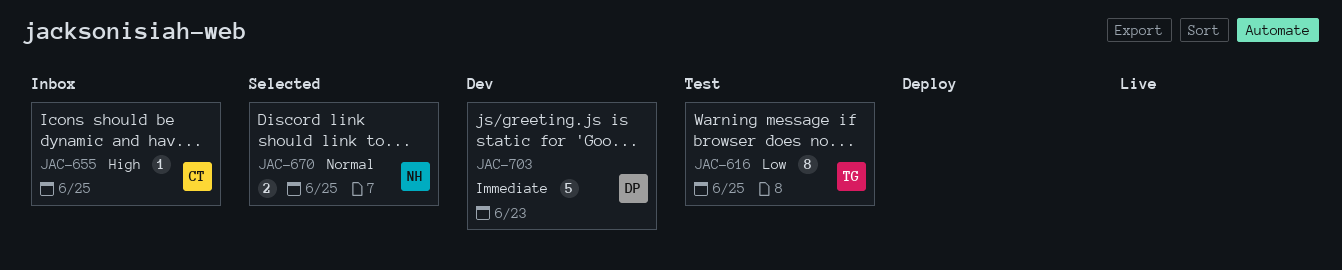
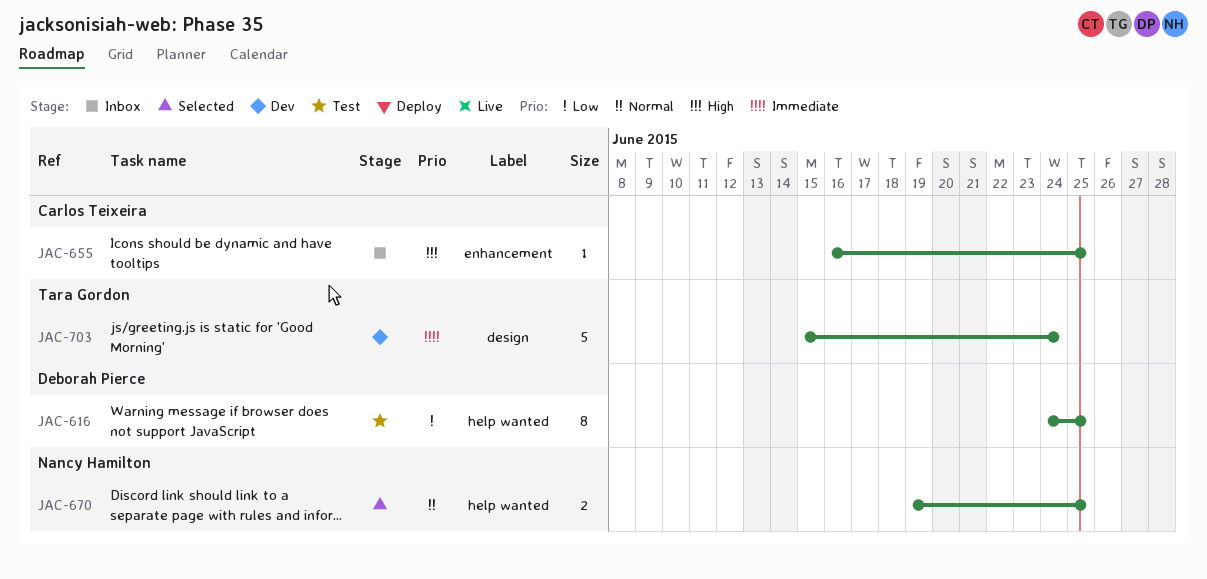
JAC-616, owner: Tara Gordon -> Deborah Pierce
JAC-703, owner: Deborah Pierce -> Tara Gordon
JAC-703, due: Jun 23 -> Jun 24

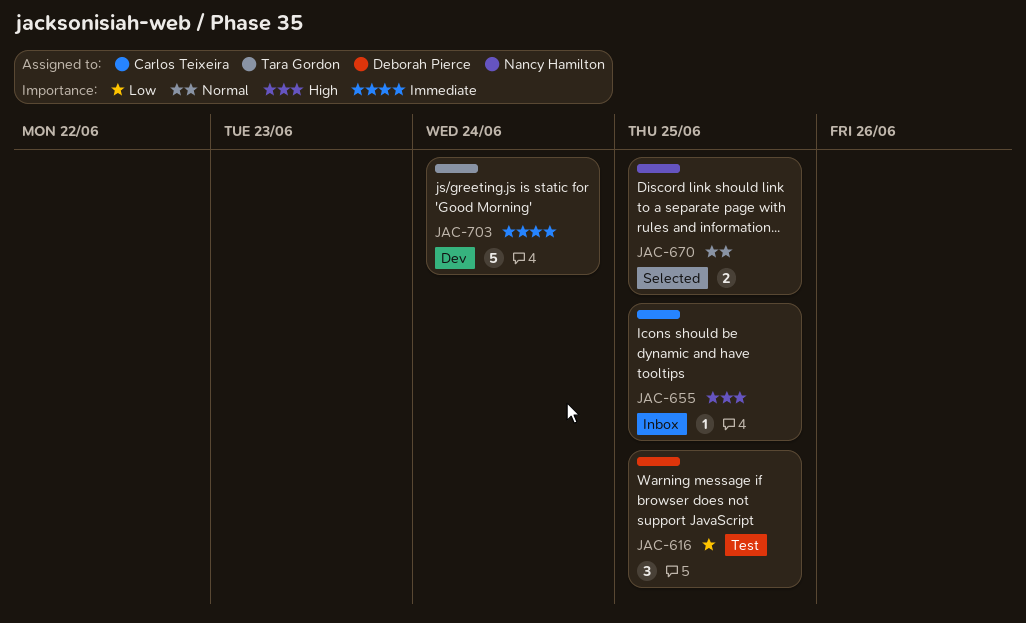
JAC-616, estimate: 8 -> 3

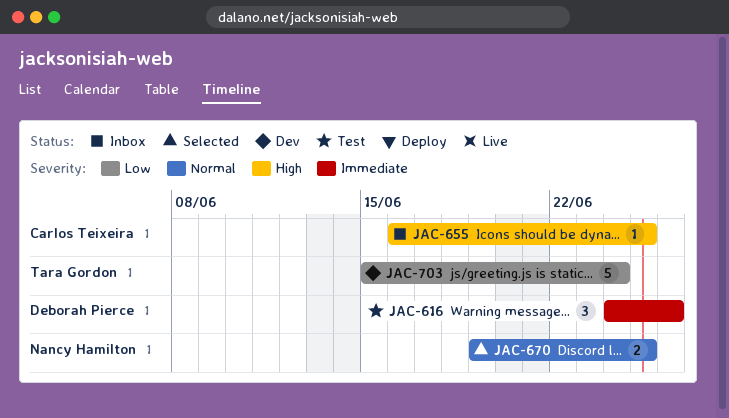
JAC-616, priority: Low -> Immediate
JAC-616, due: Jun 25 -> Jun 26
JAC-703, priority: Immediate -> Low

